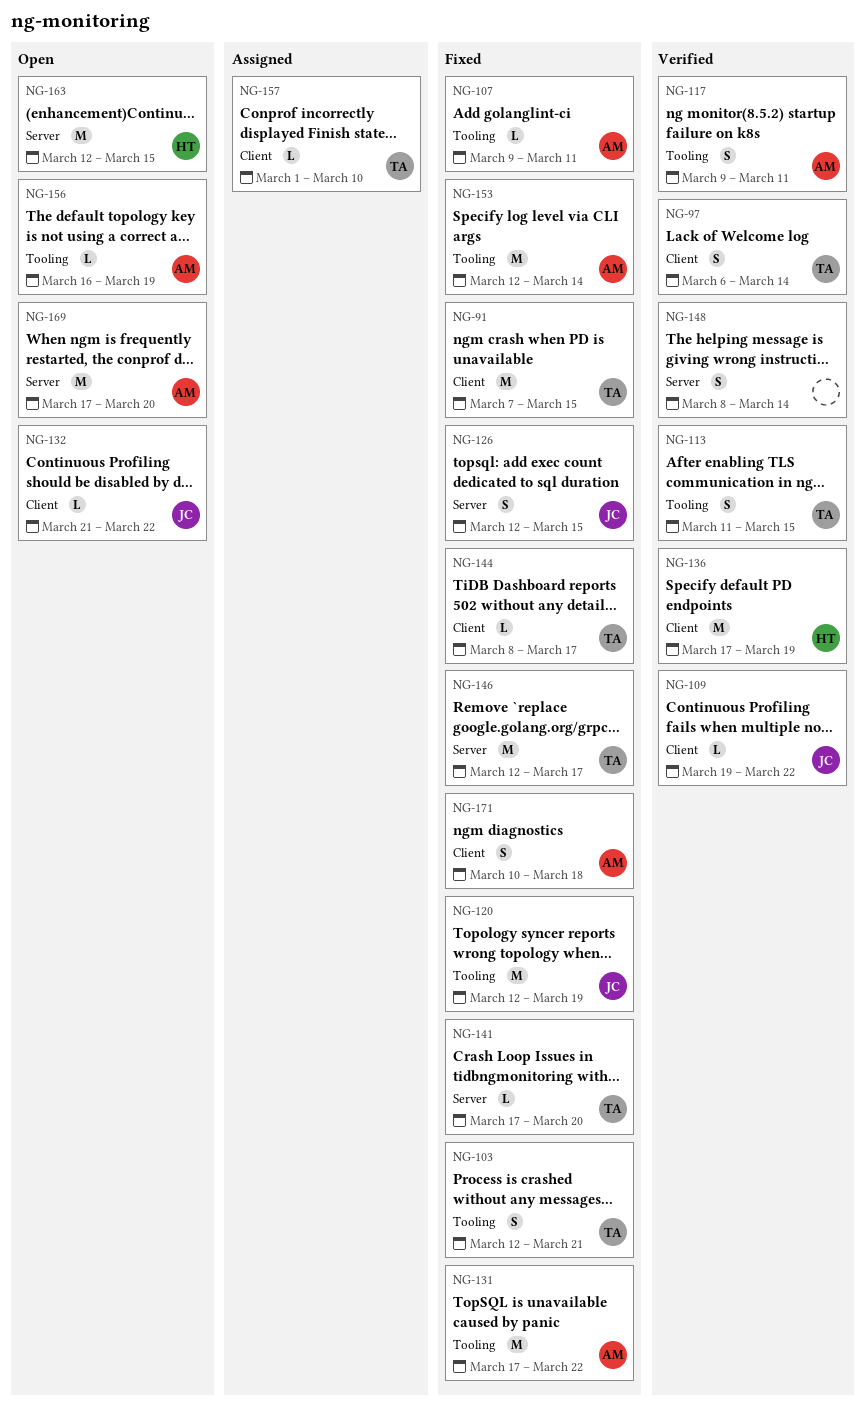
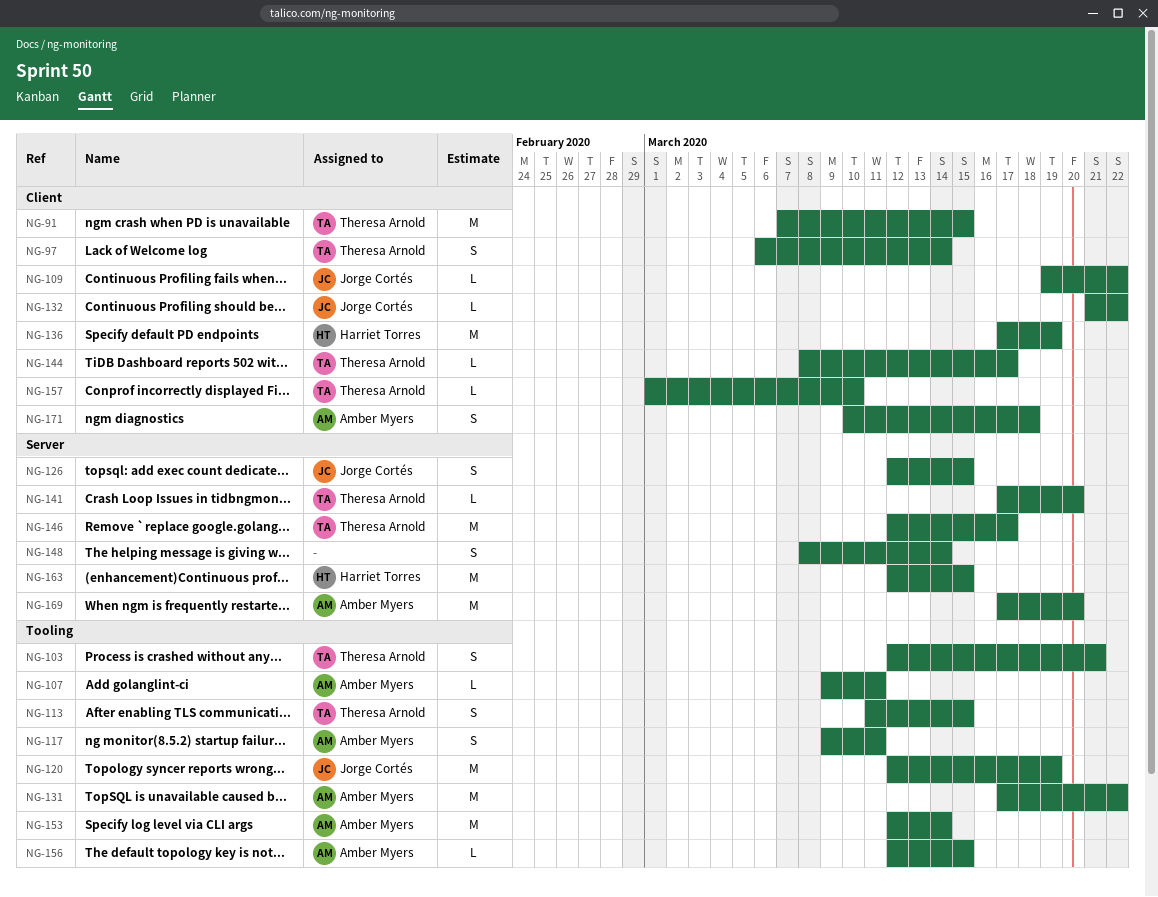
NG-156, start: Mar 16 -> Mar 12
NG-156, due: Mar 19 -> Mar 15

